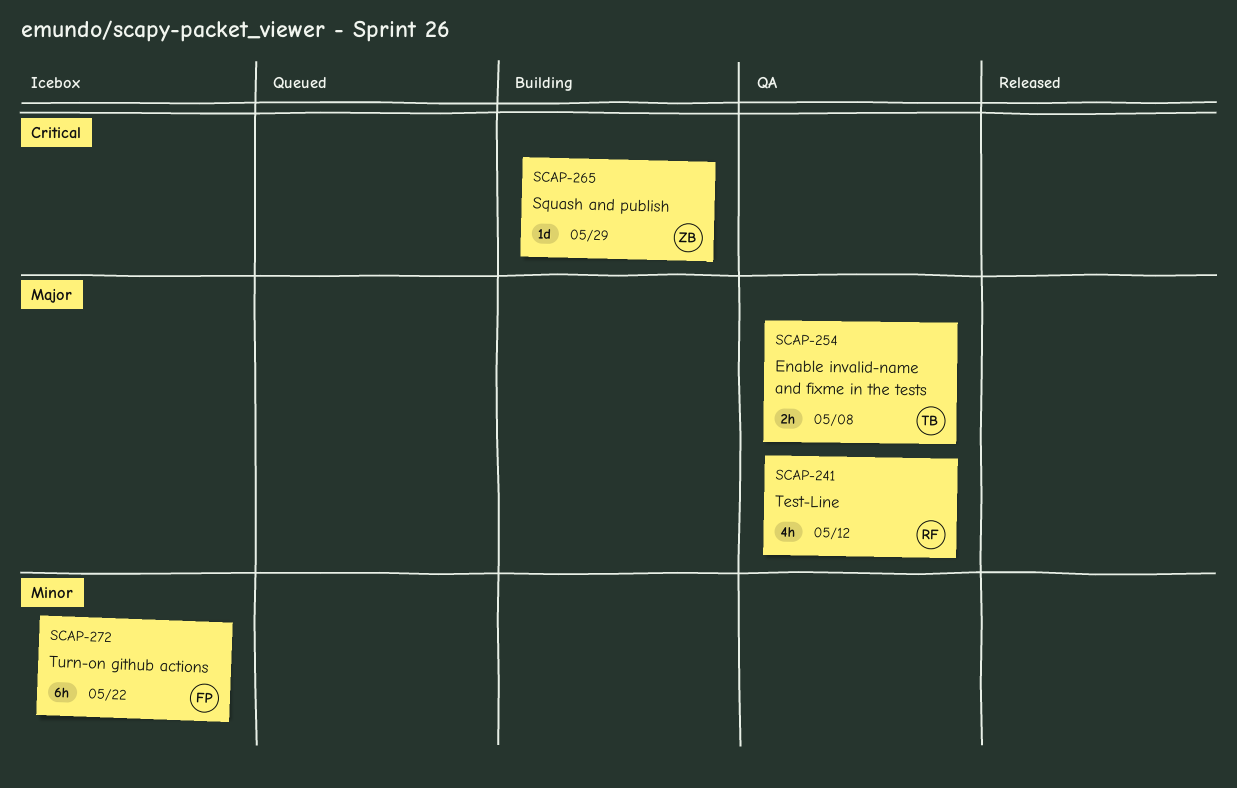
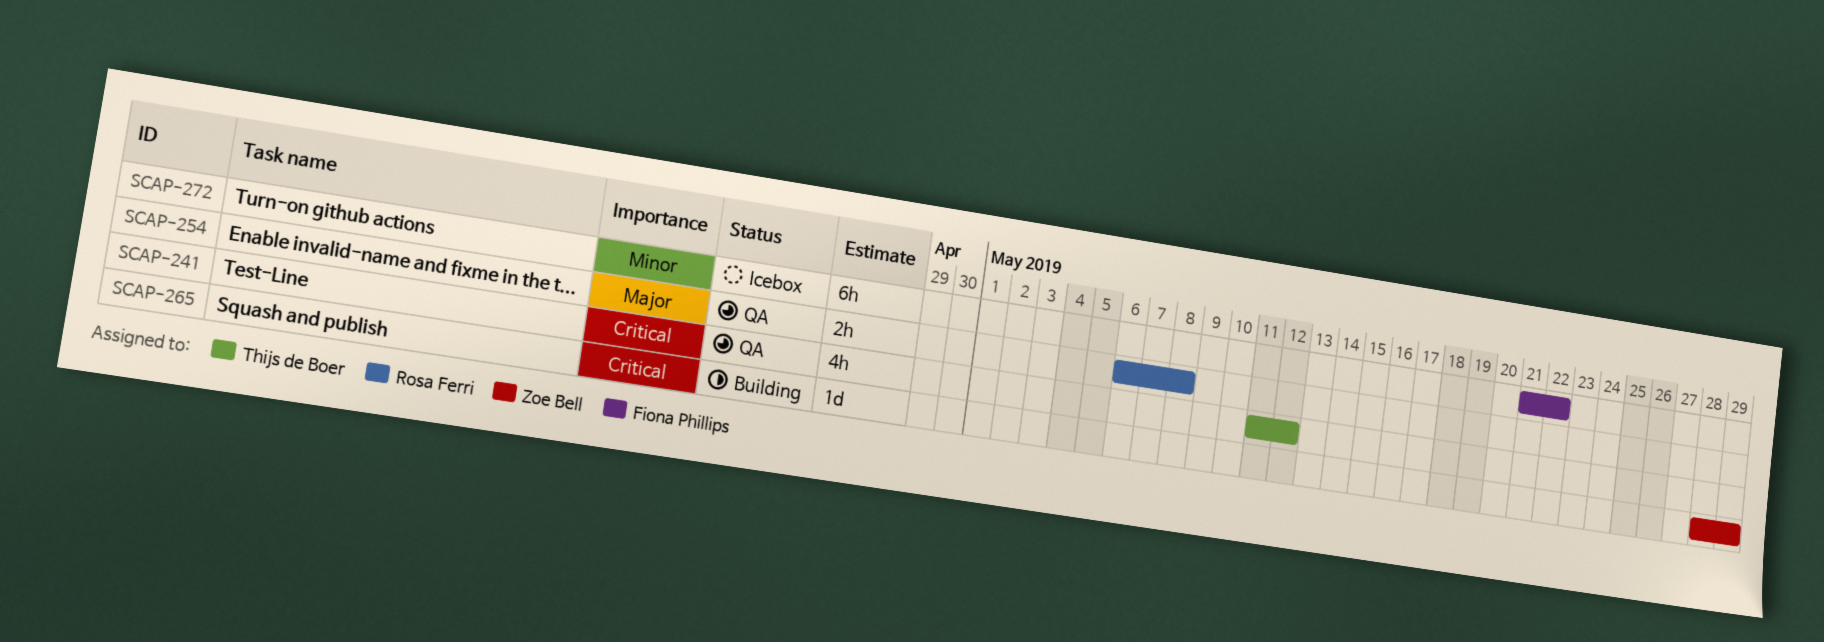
SCAP-241, owner: Rosa Ferri -> Thijs de Boer
SCAP-241, priority: Major -> Critical
SCAP-254, owner: Thijs de Boer -> Rosa Ferri

